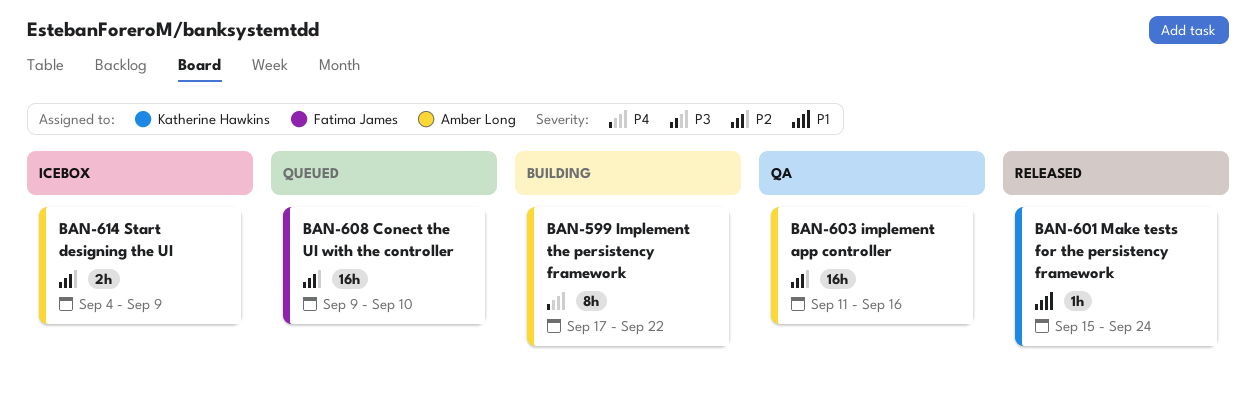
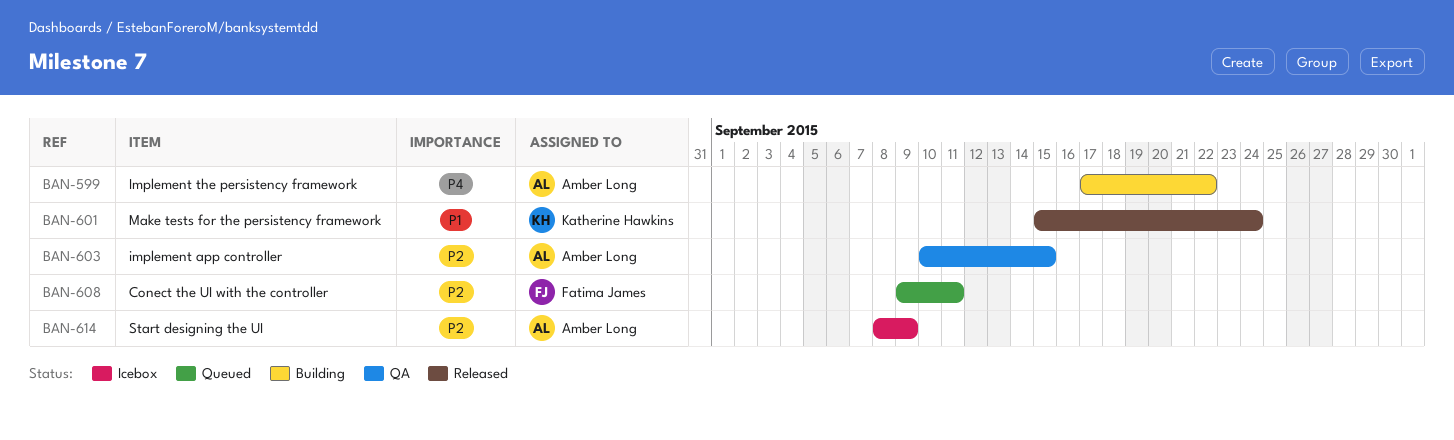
BAN-603, start: Sep 11 -> Sep 10
BAN-603, due: Sep 16 -> Sep 15
BAN-608, due: Sep 10 -> Sep 11
BAN-614, start: Sep 4 -> Sep 8

